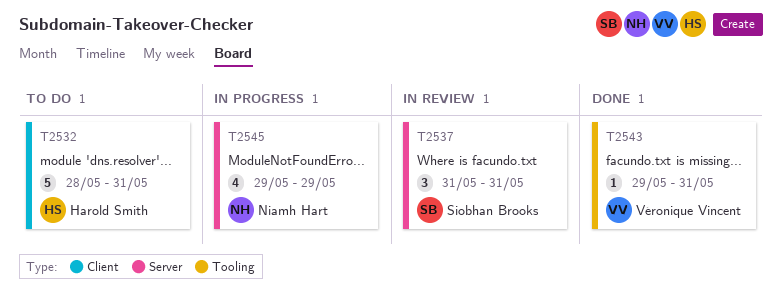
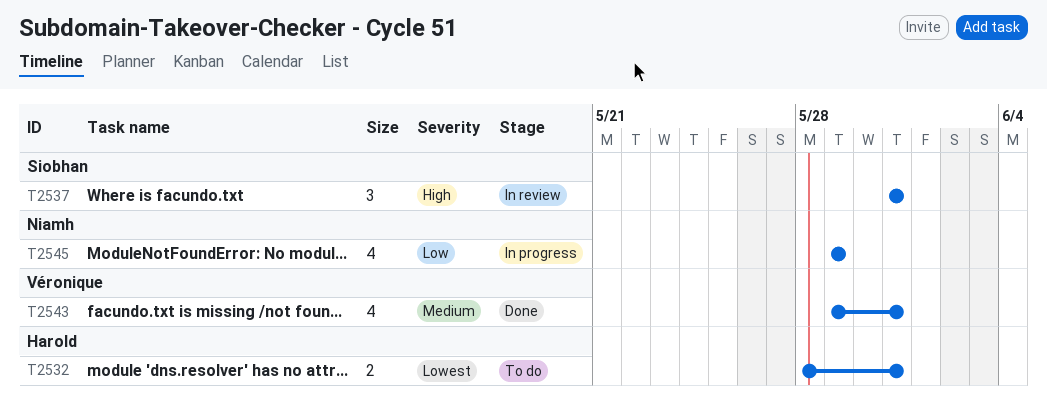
T2532, estimate: 5 -> 2
T2543, estimate: 1 -> 4

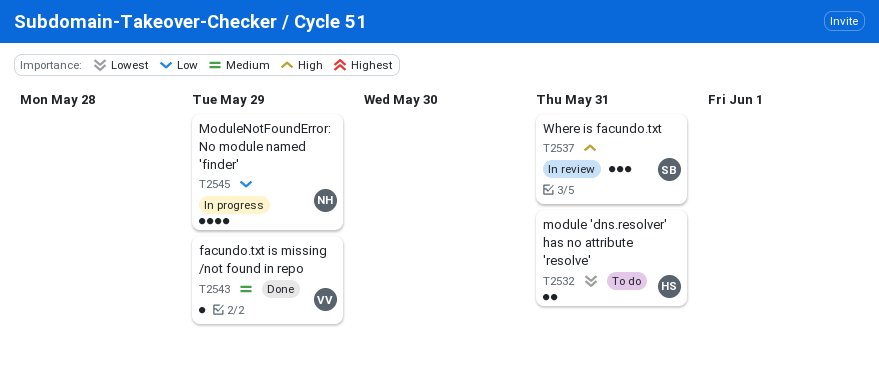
T2543, estimate: 4 -> 1
T2543, due: May 31 -> May 29

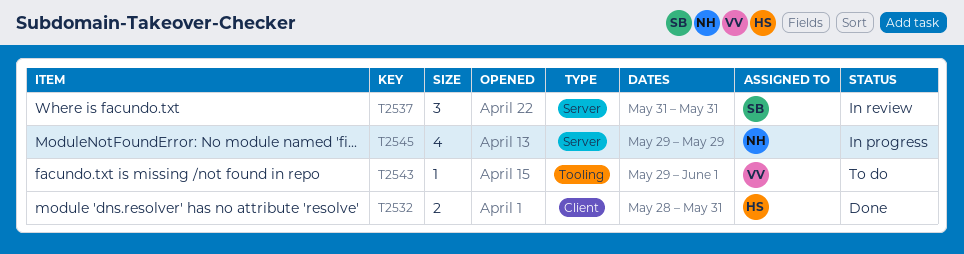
T2532, status: To do -> Done
T2543, status: Done -> To do
T2543, due: May 29 -> Jun 1

